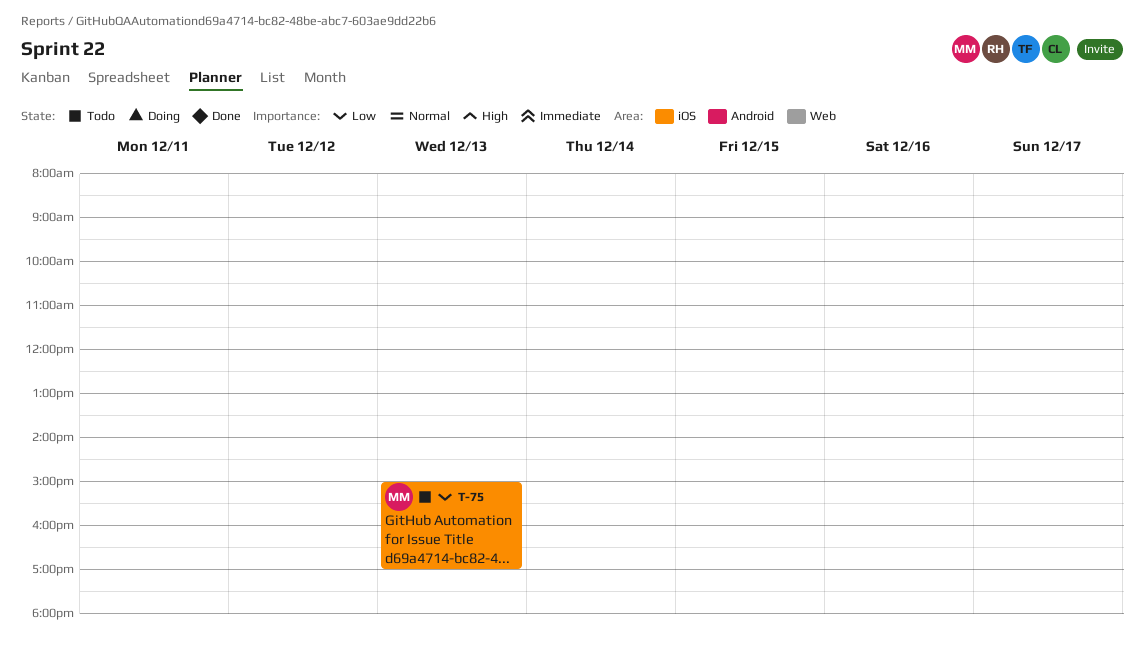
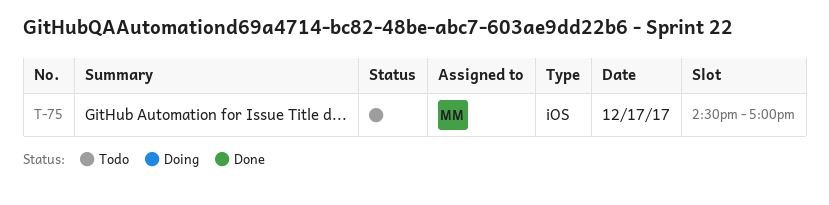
T-75, day: Dec 13 -> Dec 17
T-75, begins: 15:00 -> 14:30

